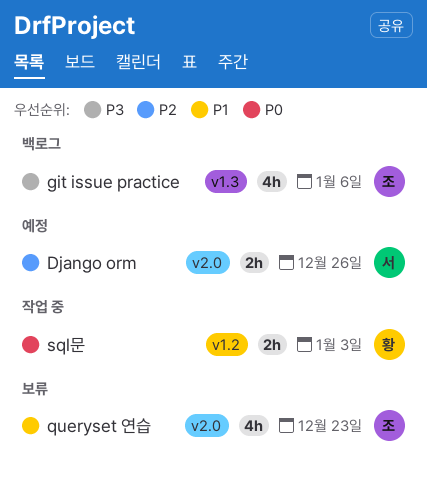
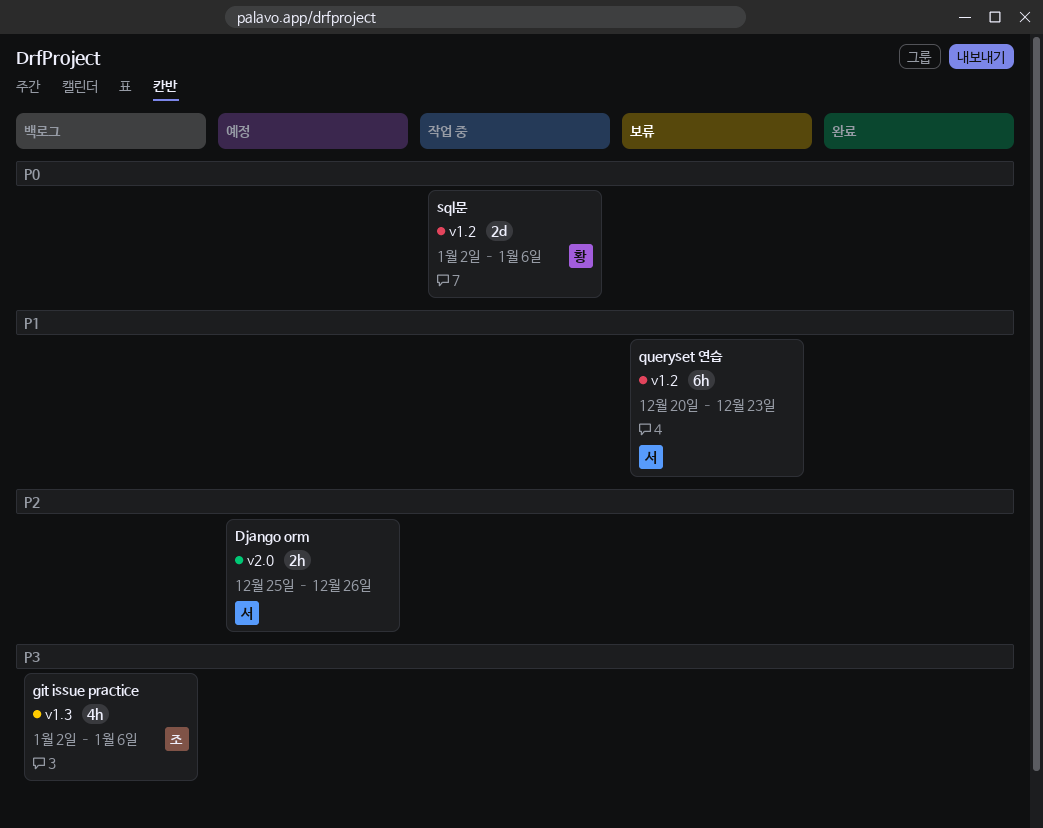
queryset 연습, owner: 조 -> 서
queryset 연습, label: v2.0 -> v1.2
queryset 연습, estimate: 4h -> 6h
sql문, estimate: 2h -> 2d
sql문, due: Jan 3 -> Jan 6

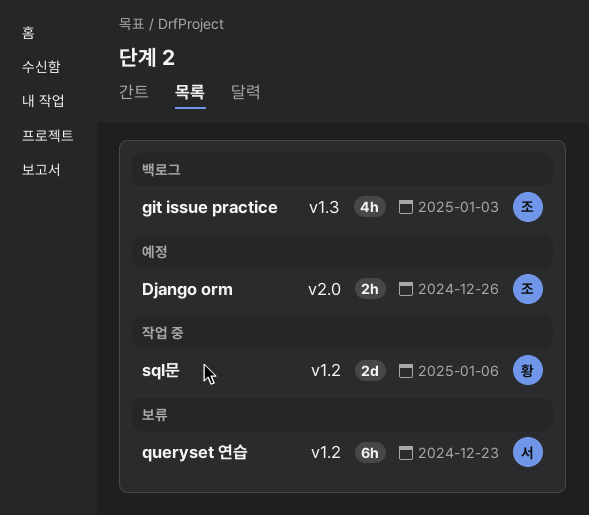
Django orm, owner: 서 -> 조
git issue practice, due: Jan 6 -> Jan 3

